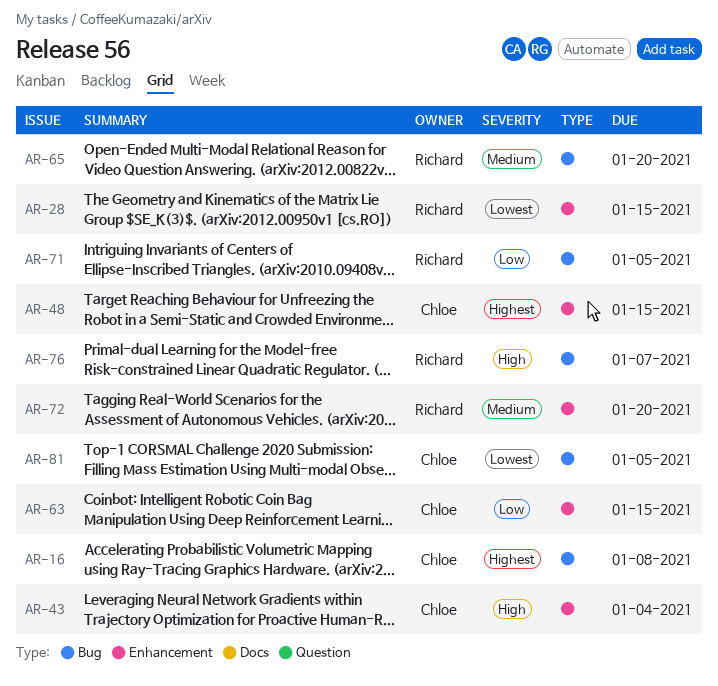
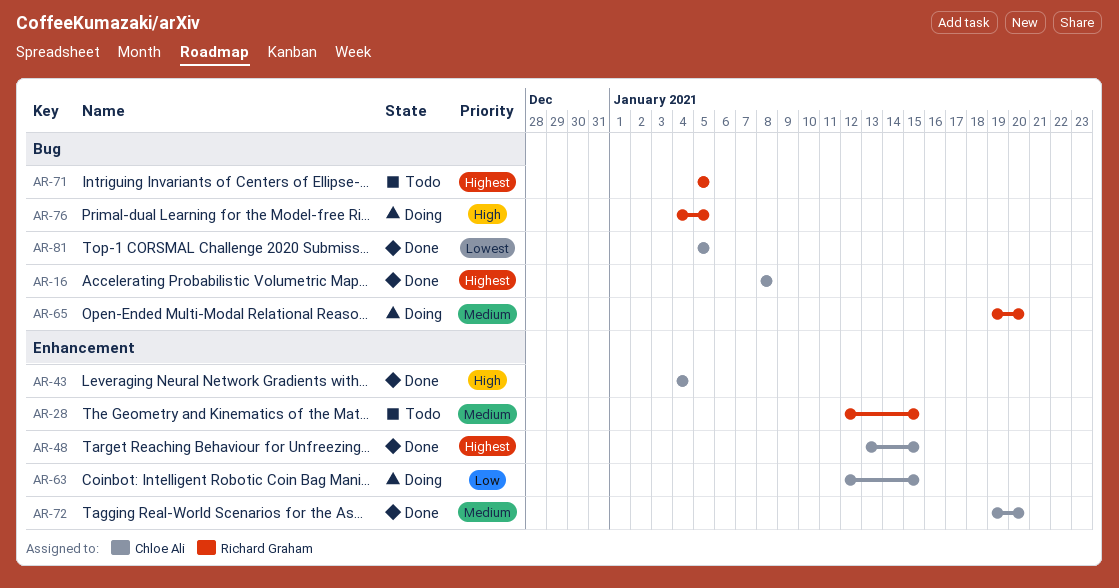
AR-28, priority: Lowest -> Medium
AR-71, priority: Low -> Highest
AR-72, owner: Richard Graham -> Chloe Ali
AR-76, due: Jan 7 -> Jan 5

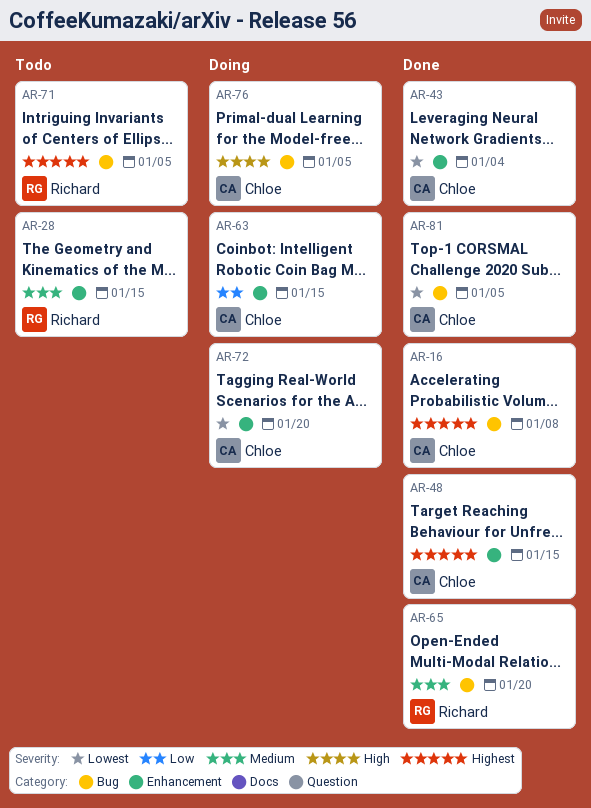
AR-43, priority: High -> Lowest
AR-65, status: Doing -> Done
AR-72, status: Done -> Doing
AR-72, priority: Medium -> Lowest
AR-76, owner: Richard Graham -> Chloe Ali

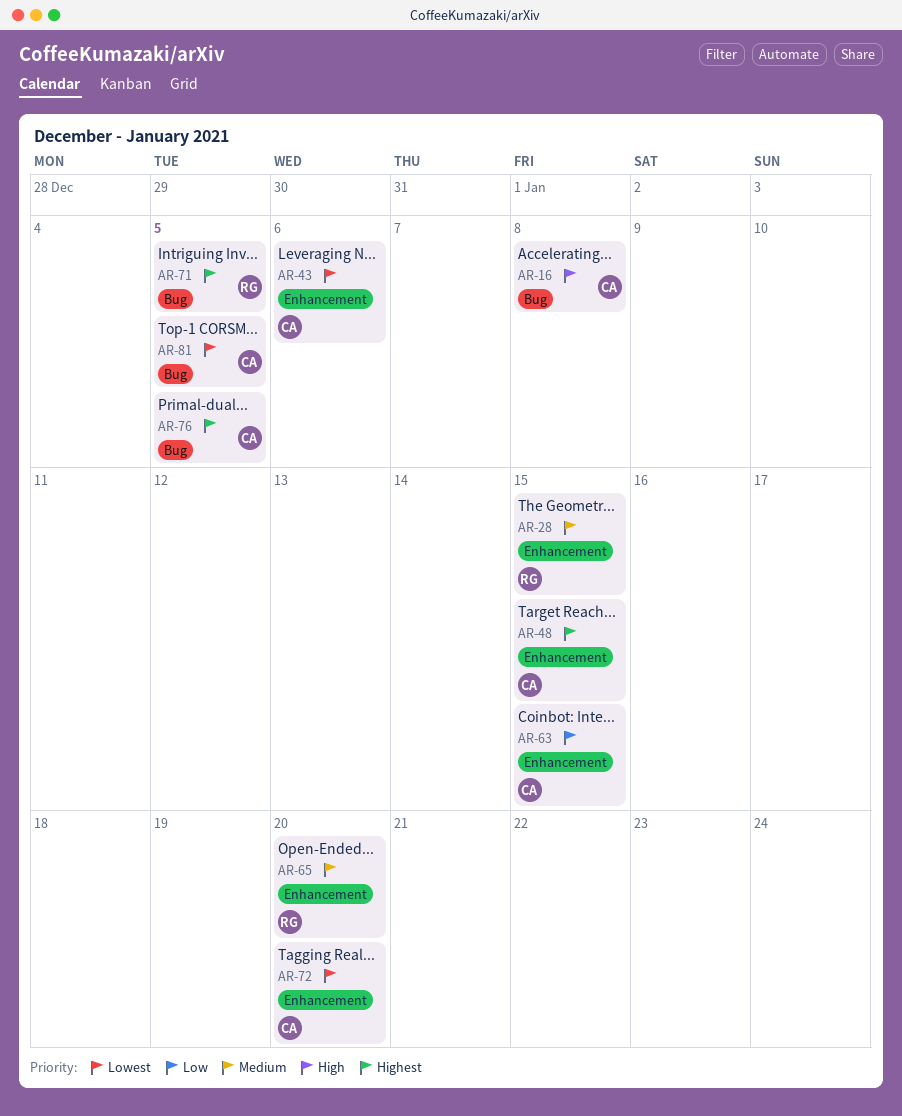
AR-16, priority: Highest -> High
AR-43, due: Jan 4 -> Jan 6
AR-65, label: Bug -> Enhancement
AR-76, priority: High -> Highest

